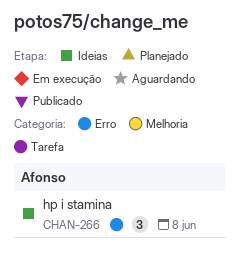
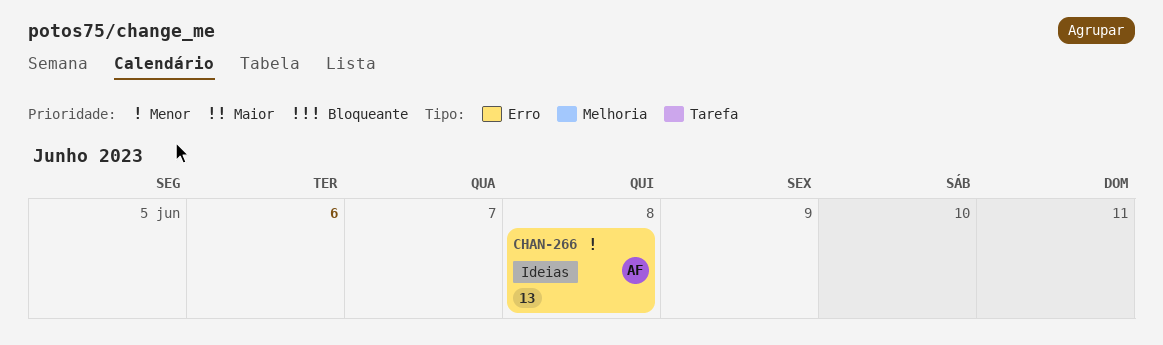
CHAN-266, estimate: 3 -> 13

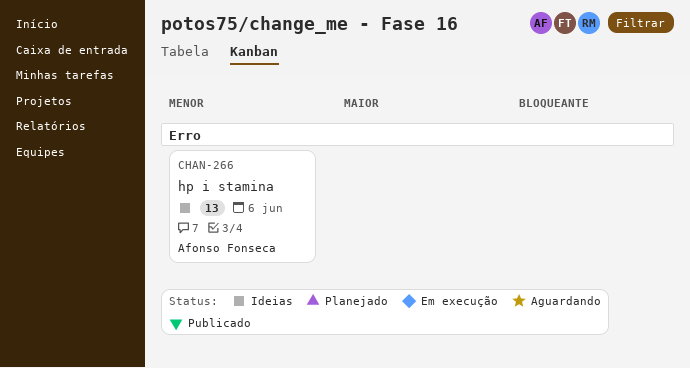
CHAN-266, day: Jun 8 -> Jun 6

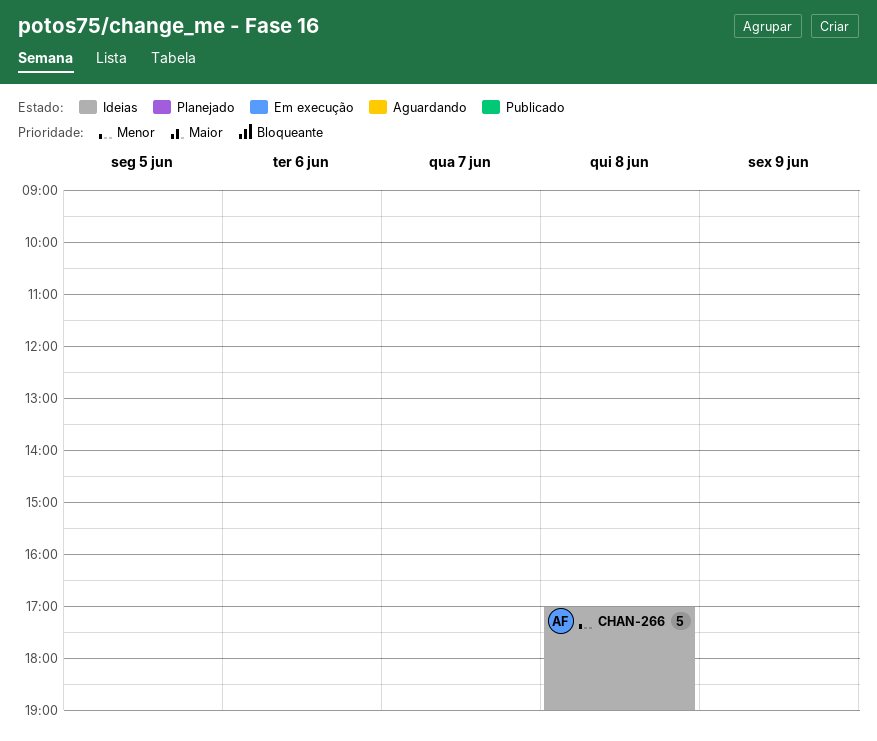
CHAN-266, estimate: 13 -> 5
CHAN-266, day: Jun 6 -> Jun 8

